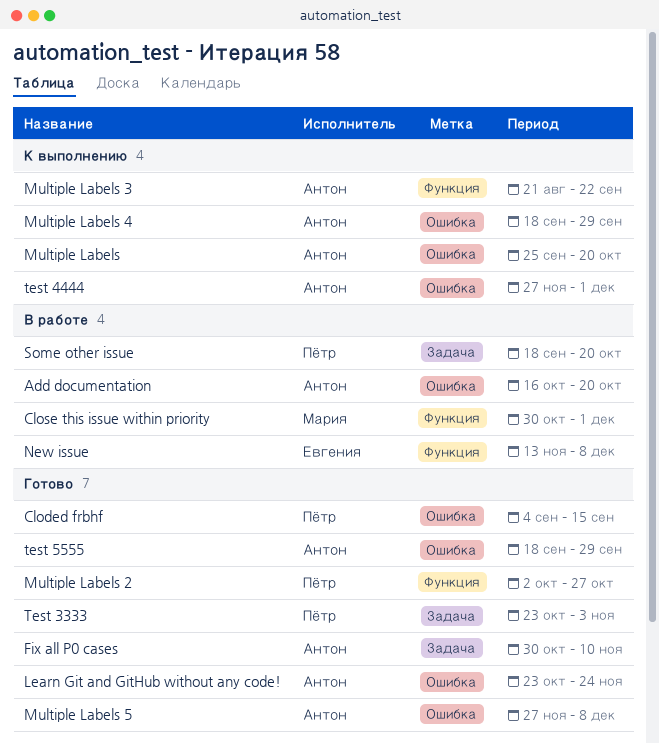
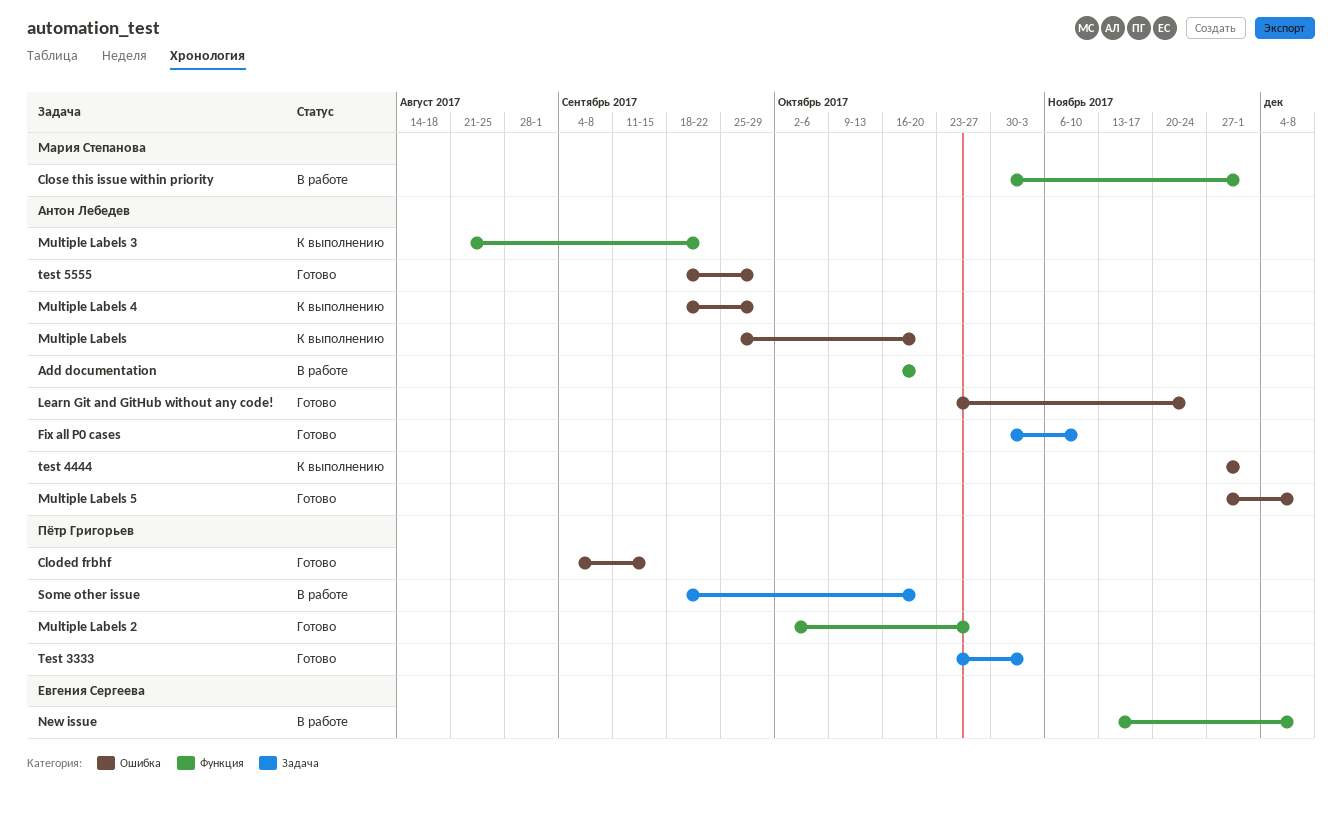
Add documentation, label: Ошибка -> Функция

